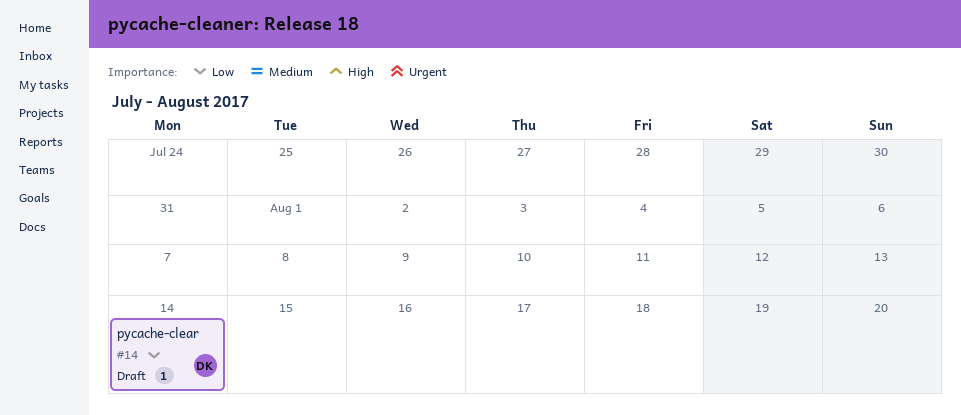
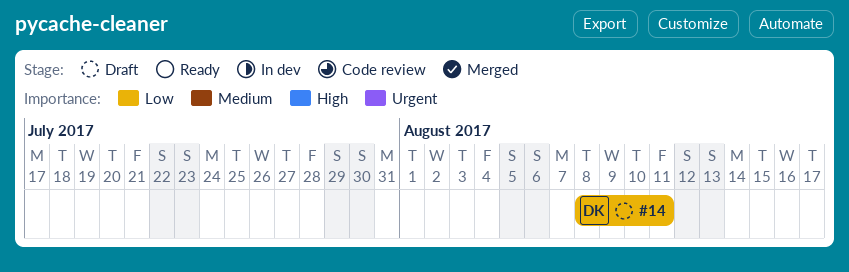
#14, due: Aug 14 -> Aug 11

